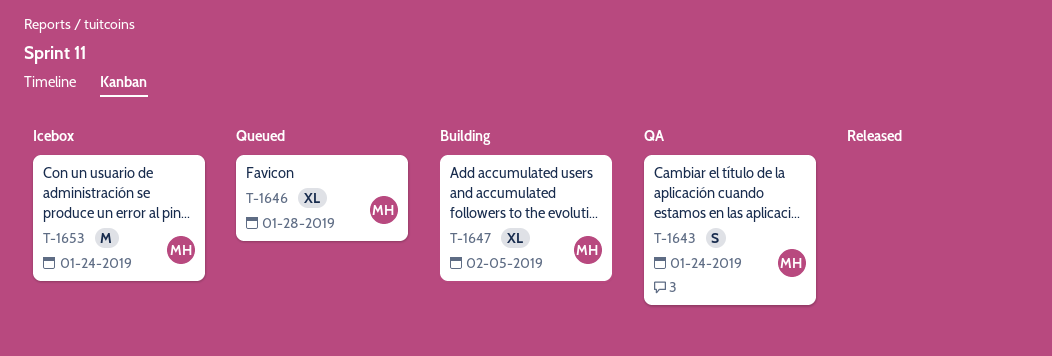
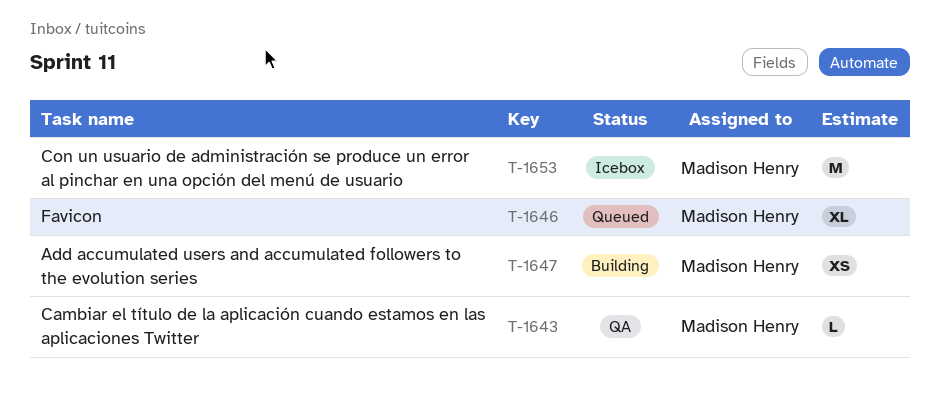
T-1643, estimate: S -> L
T-1647, estimate: XL -> XS

